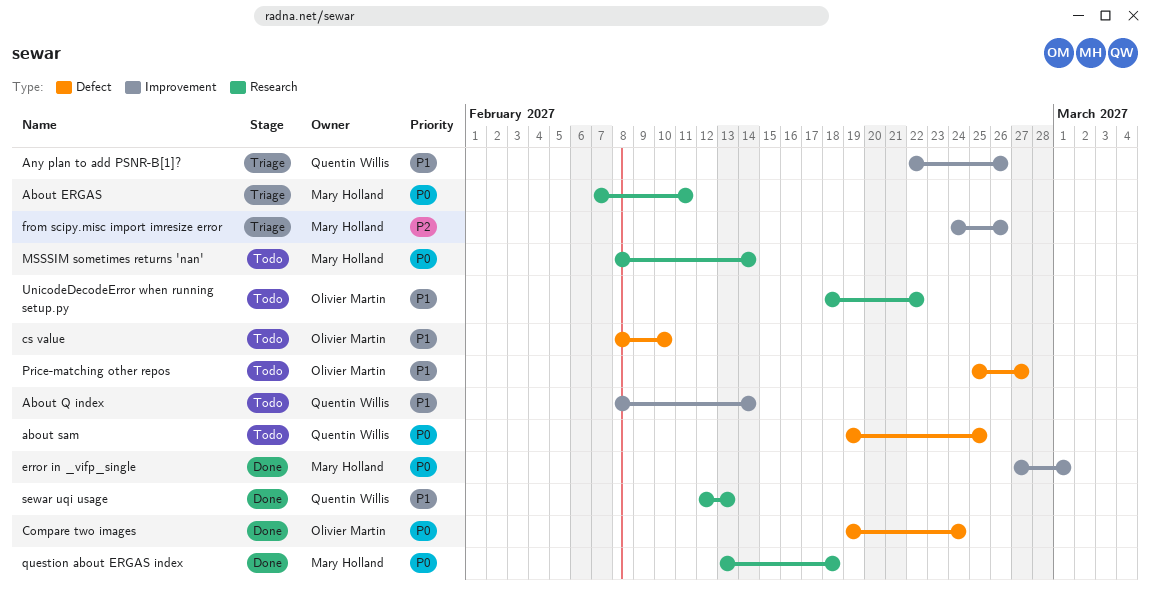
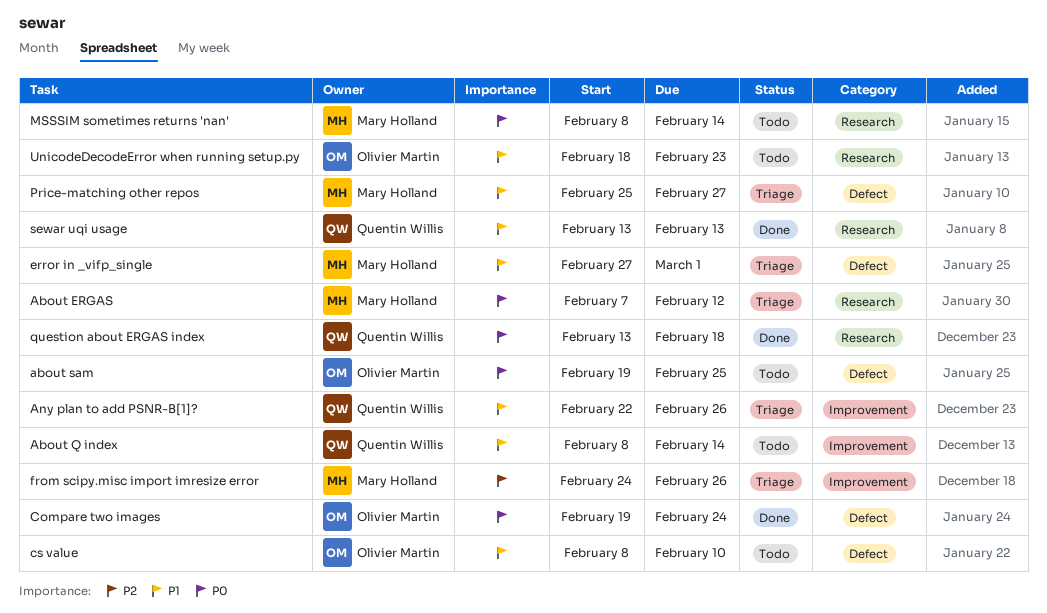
About ERGAS, due: Feb 11 -> Feb 12
about sam, owner: Quentin Willis -> Olivier Martin
error in _vifp_single, status: Done -> Triage
error in _vifp_single, priority: P0 -> P1
error in _vifp_single, label: Improvement -> Defect
Price-matching other repos, status: Todo -> Triage
Price-matching other repos, owner: Olivier Martin -> Mary Holland
question about ERGAS index, owner: Mary Holland -> Quentin Willis
sewar uqi usage, start: Feb 12 -> Feb 13
UnicodeDecodeError when running setup.py, due: Feb 22 -> Feb 23

